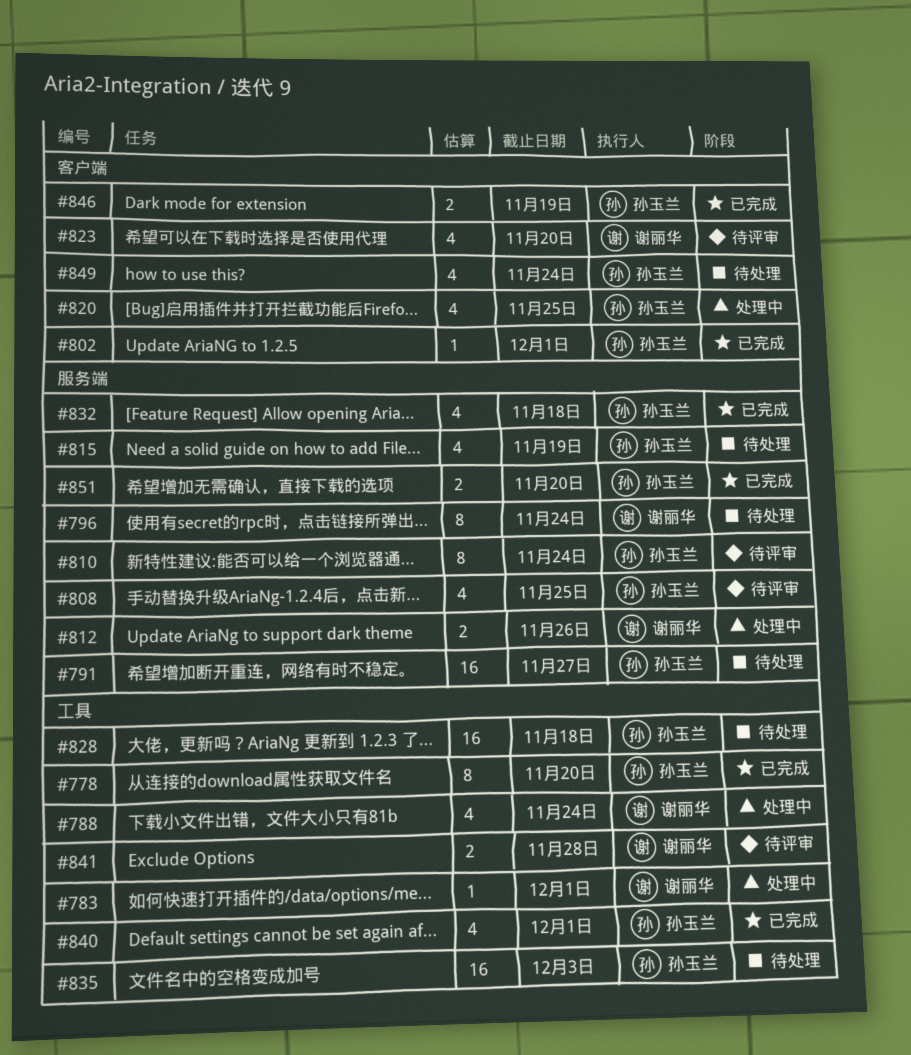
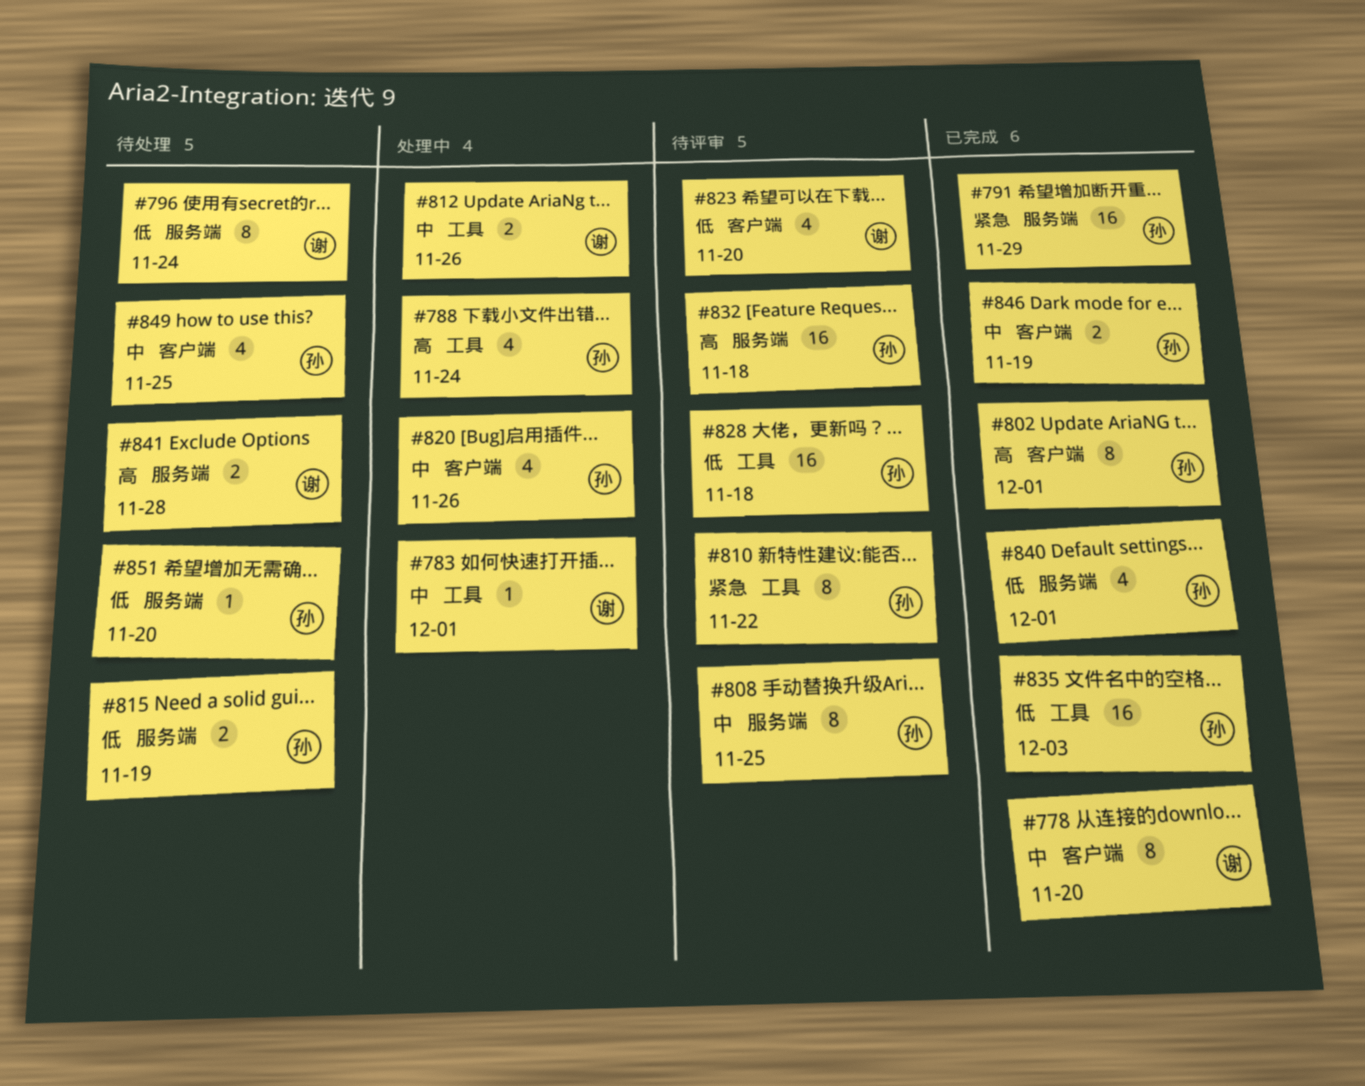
#778, owner: 孙玉兰 -> 谢丽华
#778, label: 工具 -> 客户端
#788, owner: 谢丽华 -> 孙玉兰
#791, status: 待处理 -> 已完成
#791, due: Nov 27 -> Nov 29
#802, estimate: 1 -> 8
#808, estimate: 4 -> 8
#810, label: 服务端 -> 工具
#810, due: Nov 24 -> Nov 22
#812, label: 服务端 -> 工具
#815, estimate: 4 -> 2
#820, due: Nov 25 -> Nov 26
#828, status: 待处理 -> 待评审
#832, status: 已完成 -> 待评审
#832, estimate: 4 -> 16
#835, status: 待处理 -> 已完成
#840, label: 工具 -> 服务端
#841, status: 待评审 -> 待处理
#841, label: 工具 -> 服务端
#849, due: Nov 24 -> Nov 25
#851, status: 已完成 -> 待处理
#851, estimate: 2 -> 1

